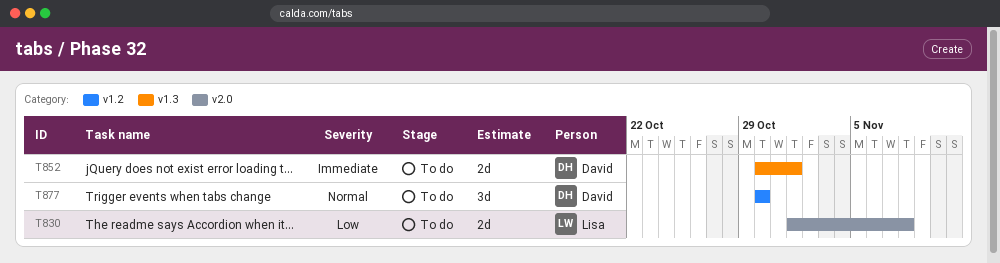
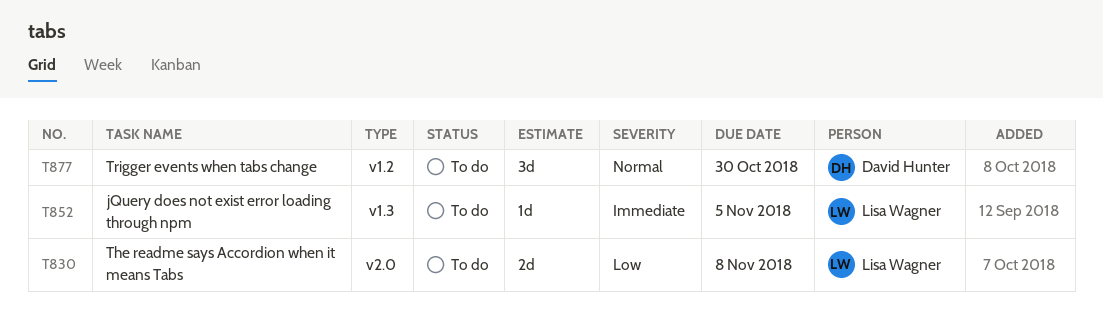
T852, owner: David Hunter -> Lisa Wagner
T852, estimate: 2d -> 1d
T852, due: Nov 1 -> Nov 5

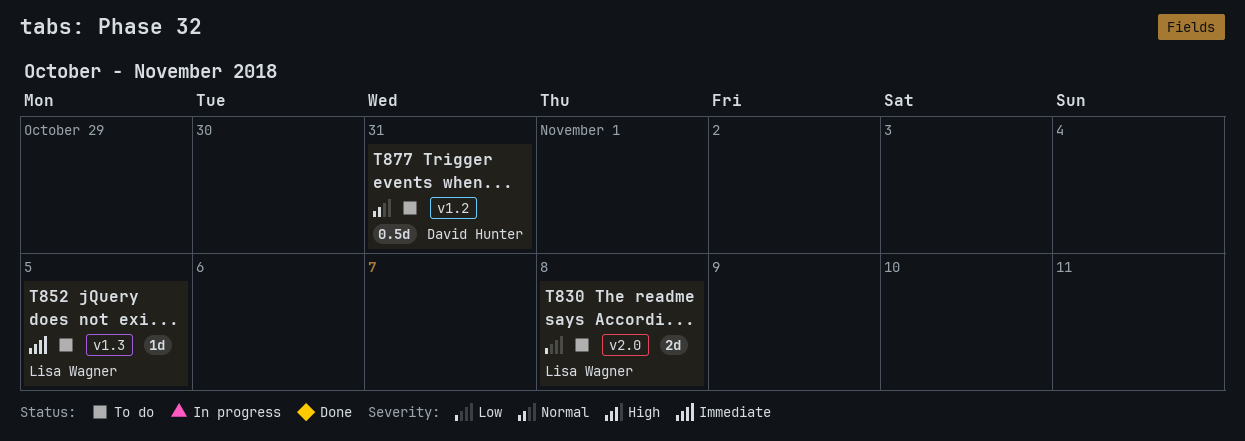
T877, estimate: 3d -> 0.5d
T877, due: Oct 30 -> Oct 31

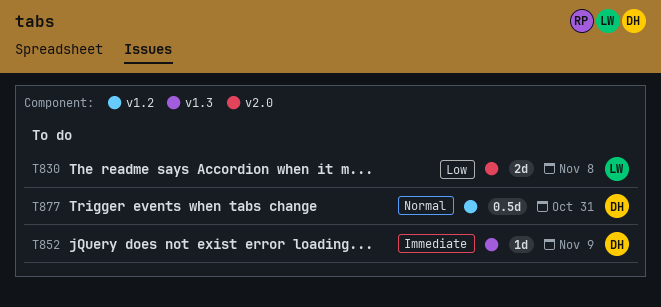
T852, owner: Lisa Wagner -> David Hunter
T852, due: Nov 5 -> Nov 9

